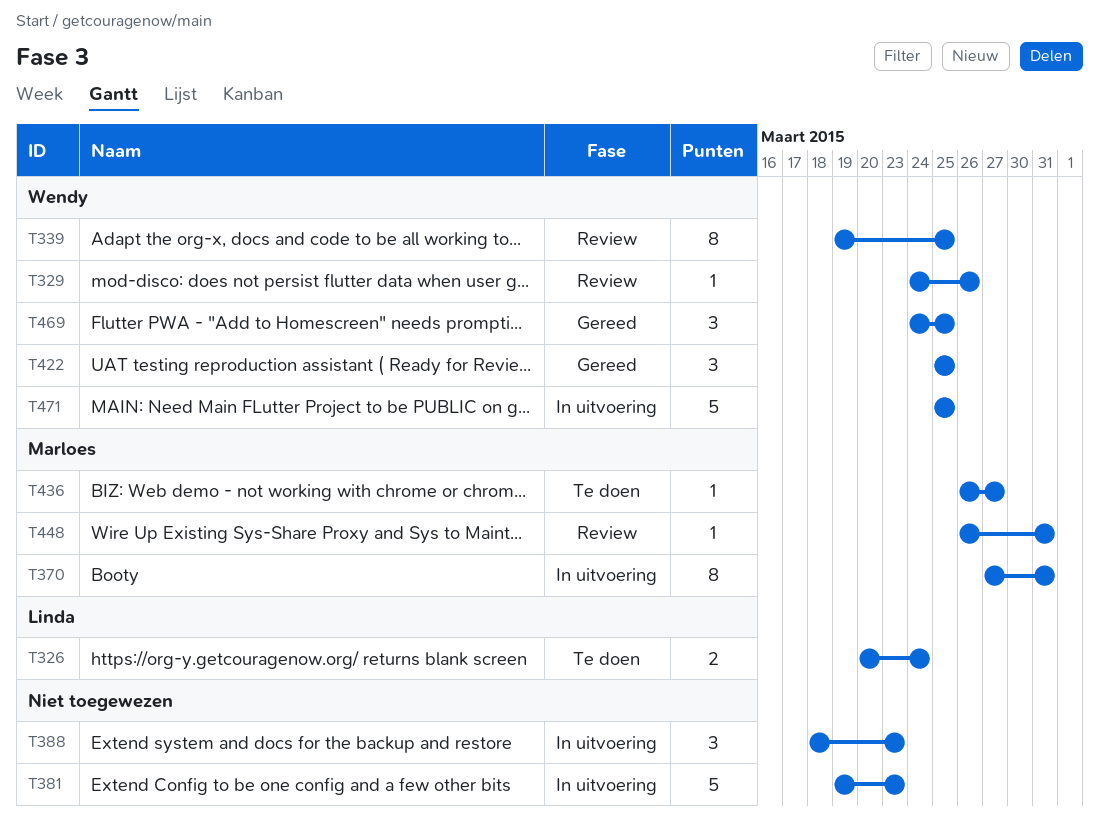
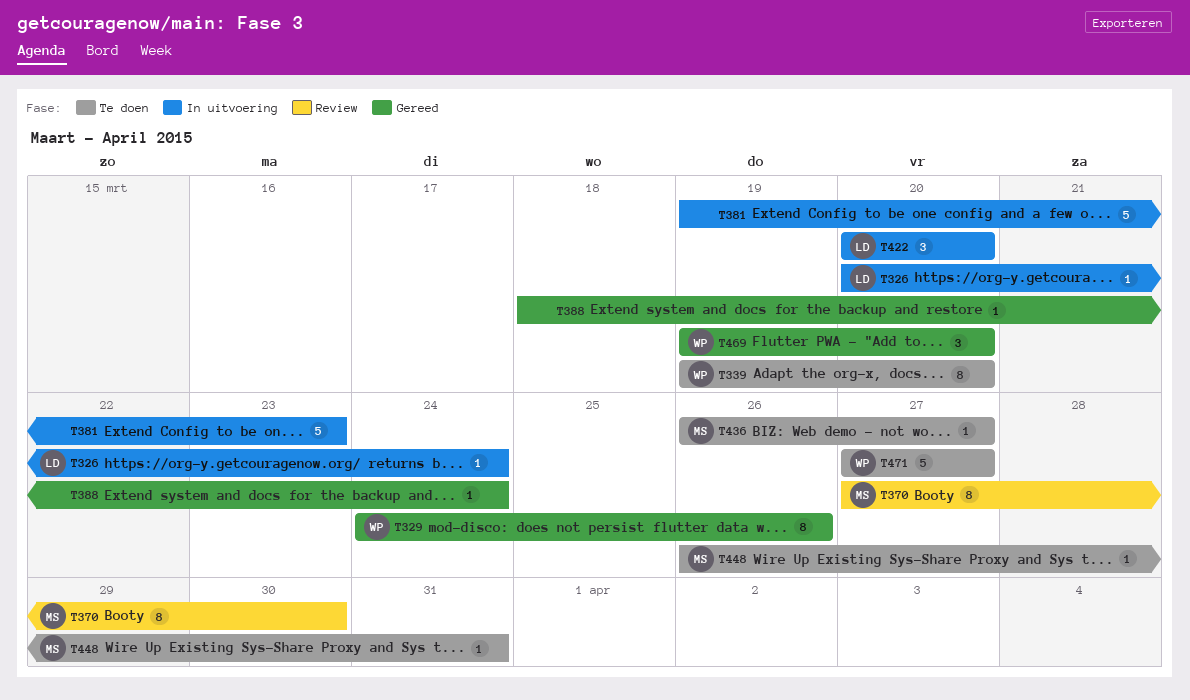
T326, status: Te doen -> In uitvoering
T326, estimate: 2 -> 1
T329, status: Review -> Gereed
T329, estimate: 1 -> 8
T339, status: Review -> Te doen
T339, due: Mar 25 -> Mar 20
T370, status: In uitvoering -> Review
T370, due: Mar 31 -> Mar 30
T388, status: In uitvoering -> Gereed
T388, estimate: 3 -> 1
T388, due: Mar 23 -> Mar 24
T422, status: Gereed -> In uitvoering
T422, owner: Wendy -> Linda
T422, start: Mar 25 -> Mar 20
T422, due: Mar 25 -> Mar 20
T448, status: Review -> Te doen
T469, start: Mar 24 -> Mar 19
T469, due: Mar 25 -> Mar 20
T471, status: In uitvoering -> Te doen
T471, start: Mar 25 -> Mar 27
T471, due: Mar 25 -> Mar 27

